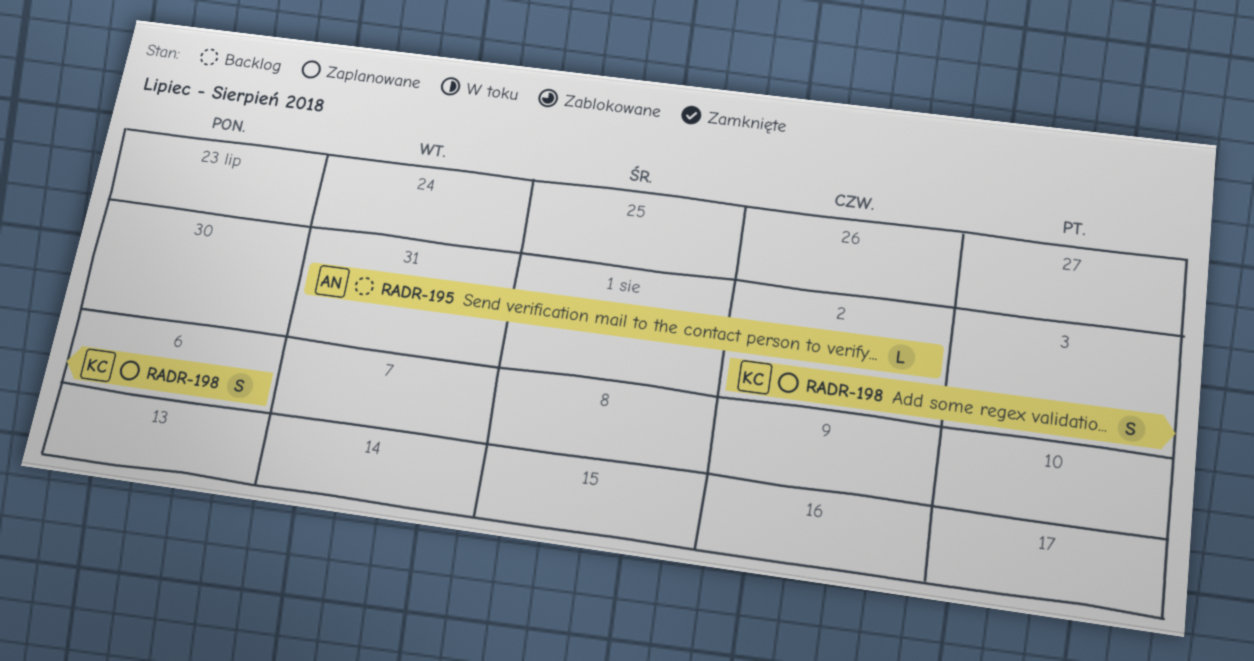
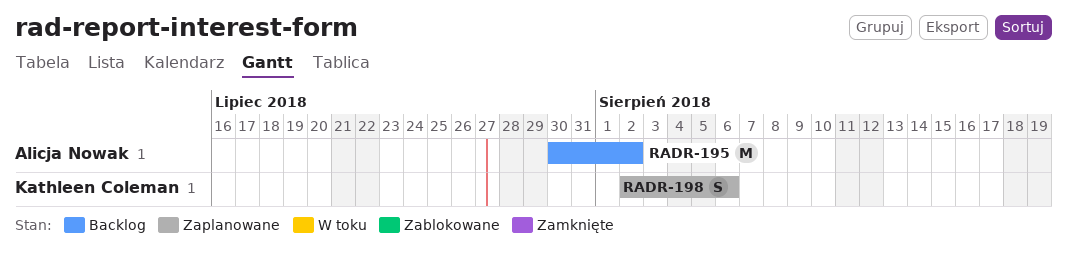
RADR-195, estimate: L -> M
RADR-195, start: Jul 31 -> Jul 30

